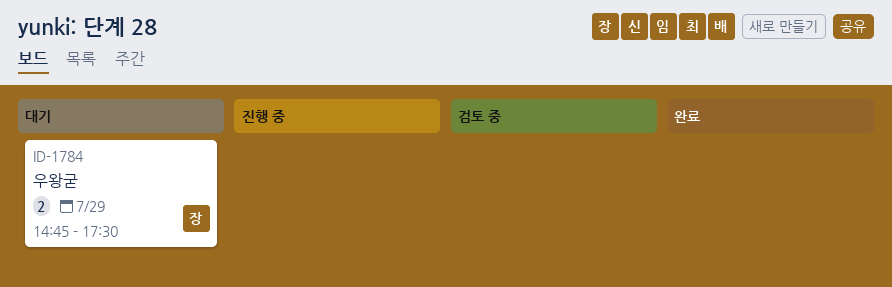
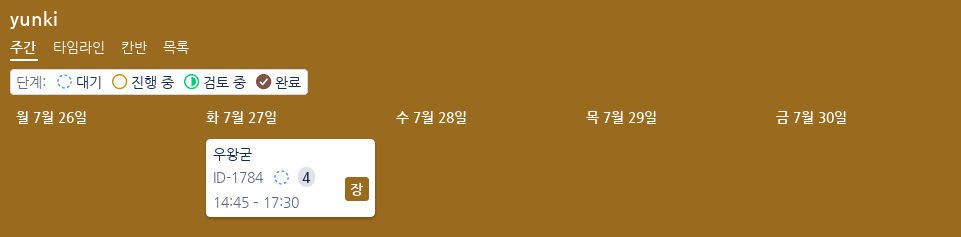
ID-1784, estimate: 2 -> 4
ID-1784, day: Jul 29 -> Jul 27

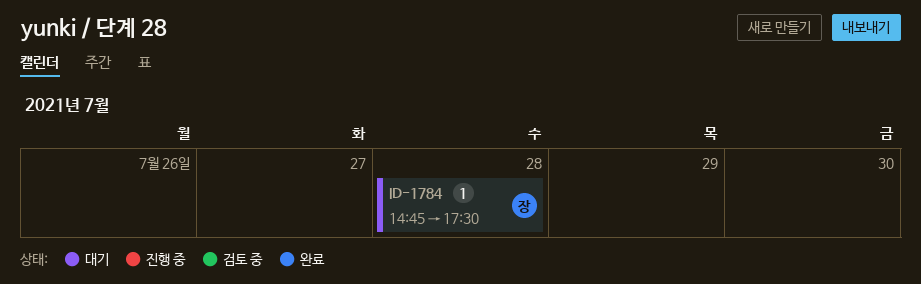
ID-1784, estimate: 4 -> 1
ID-1784, day: Jul 27 -> Jul 28

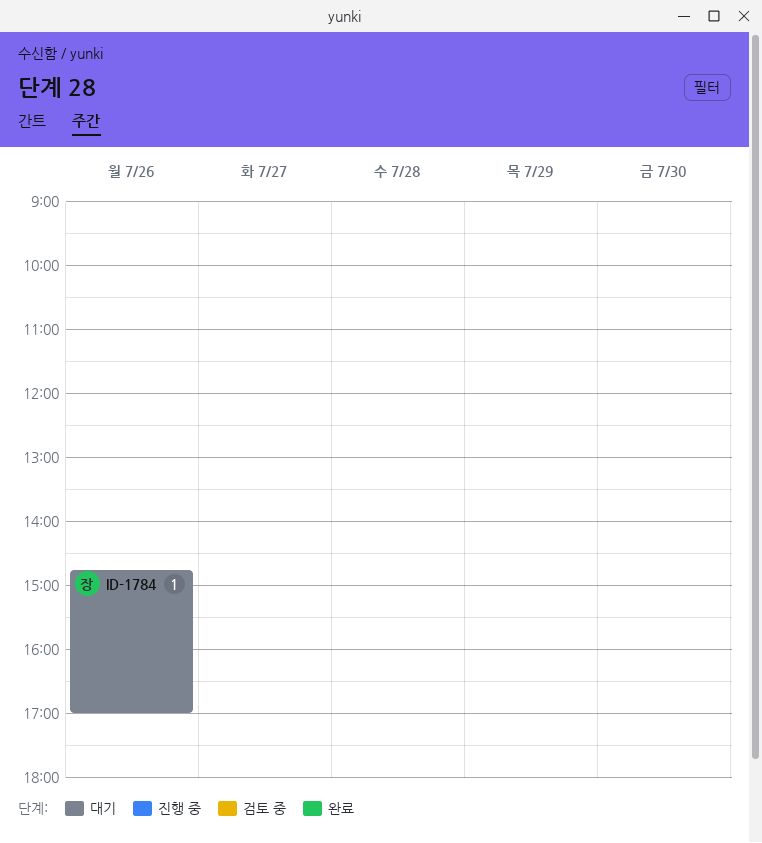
ID-1784, day: Jul 28 -> Jul 26
ID-1784, ends: 17:30 -> 17:00

